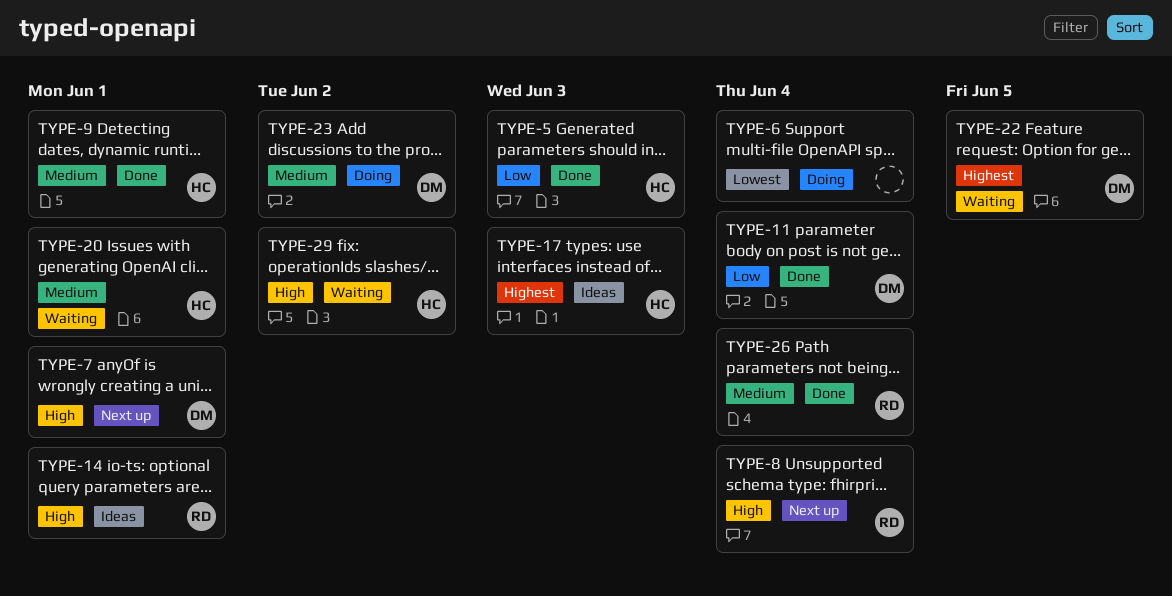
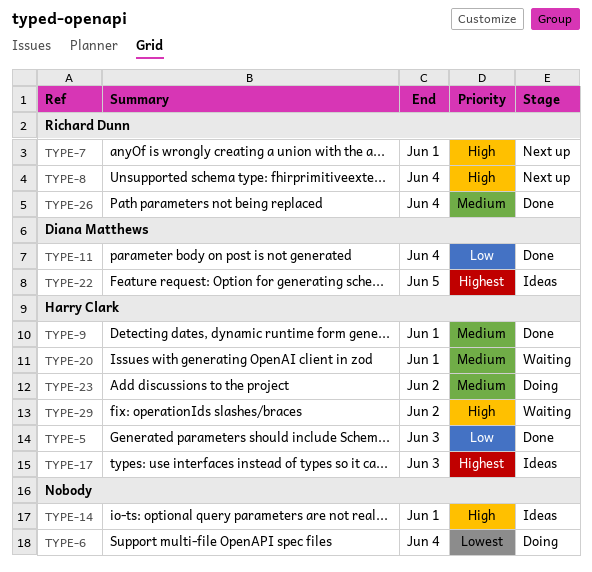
TYPE-7, owner: Diana Matthews -> Richard Dunn
TYPE-14, owner: Richard Dunn -> none
TYPE-22, status: Waiting -> Ideas
TYPE-23, owner: Diana Matthews -> Harry Clark

